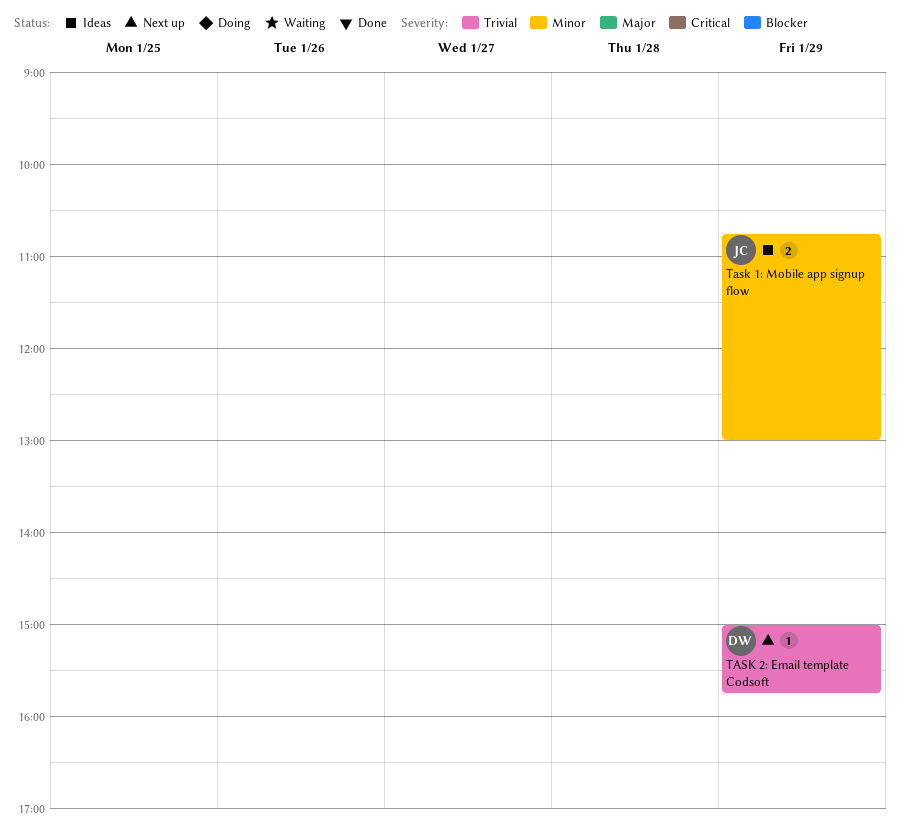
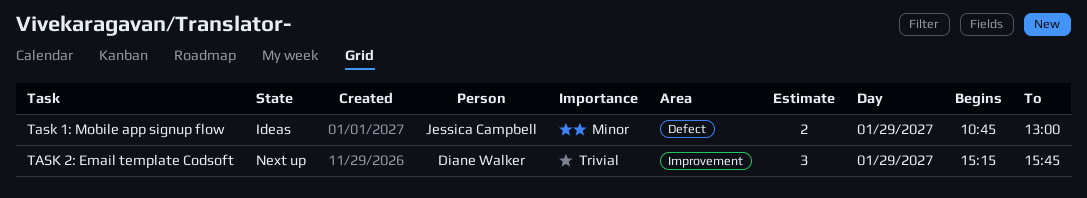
TASK 2: Email template Codsoft, estimate: 1 -> 3
TASK 2: Email template Codsoft, begins: 15:00 -> 15:15

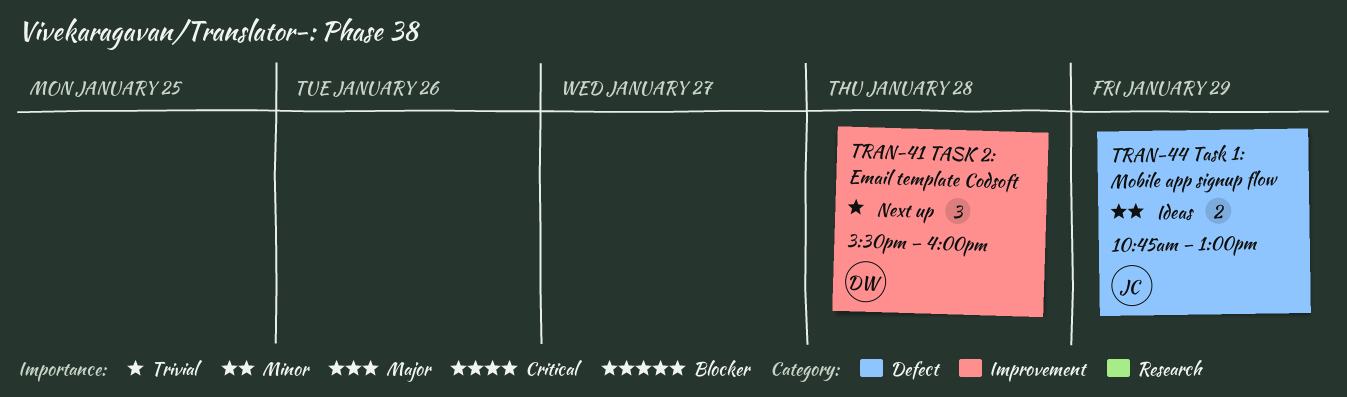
TASK 2: Email template Codsoft, day: Jan 29 -> Jan 28
TASK 2: Email template Codsoft, begins: 15:15 -> 15:30
TASK 2: Email template Codsoft, ends: 15:45 -> 16:00

